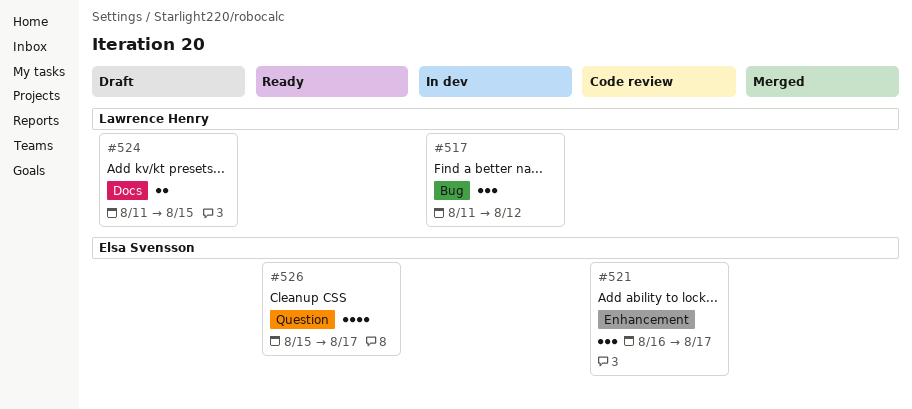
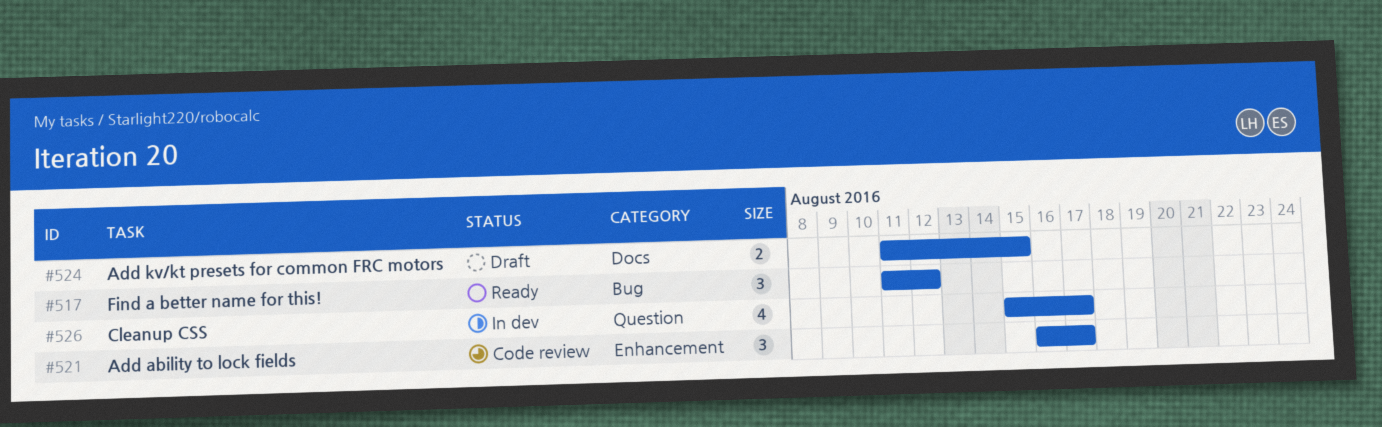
#517, status: In dev -> Ready
#526, status: Ready -> In dev

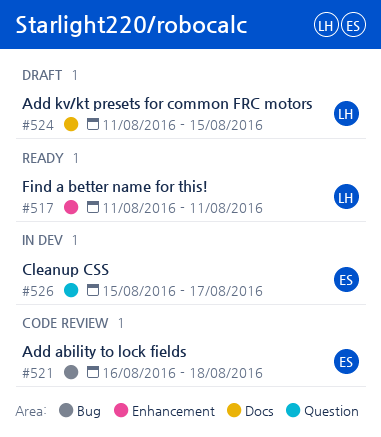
#517, label: Bug -> Enhancement
#517, due: Aug 12 -> Aug 11
#521, label: Enhancement -> Bug
#521, due: Aug 17 -> Aug 18

